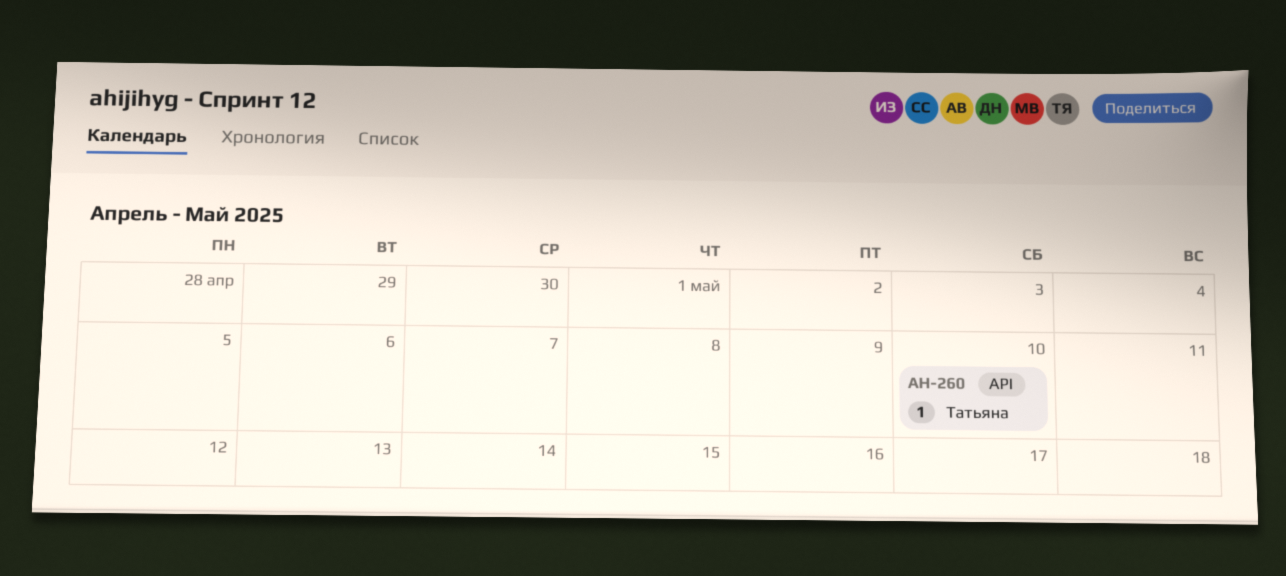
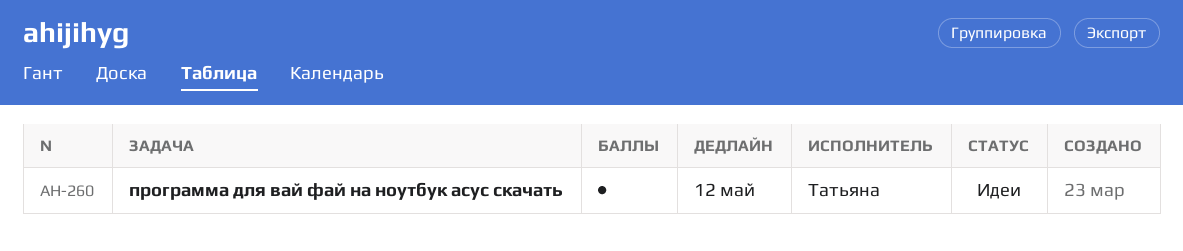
AH-260, due: May 10 -> May 12

